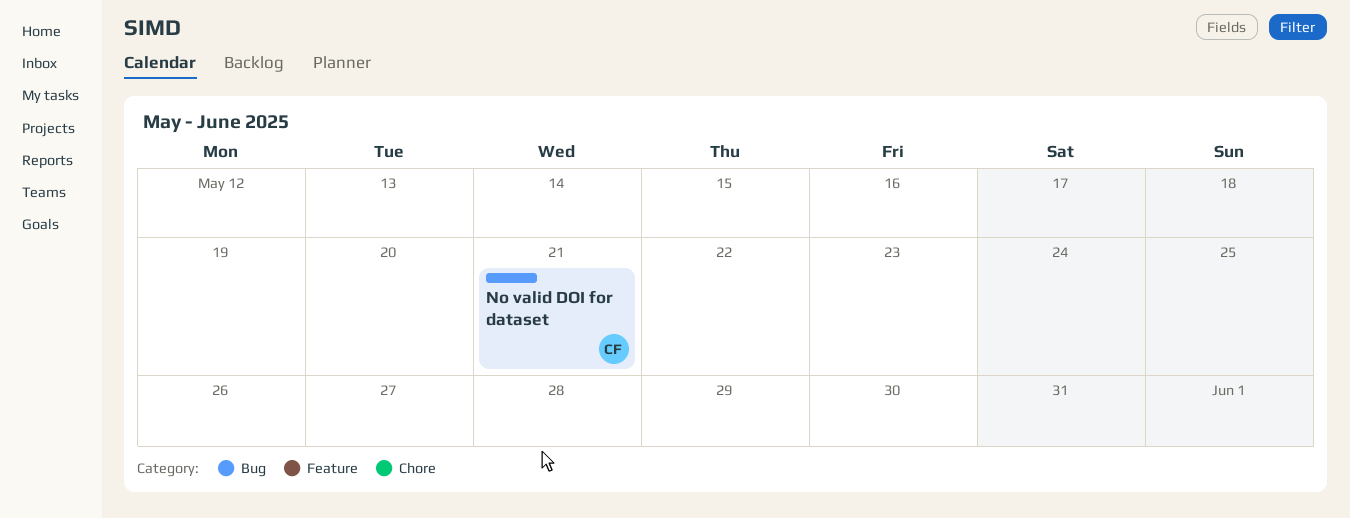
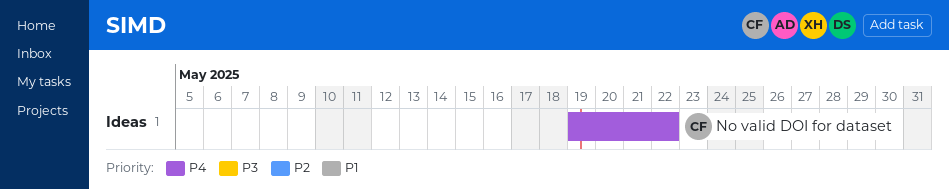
No valid DOI for dataset, due: May 21 -> May 22

